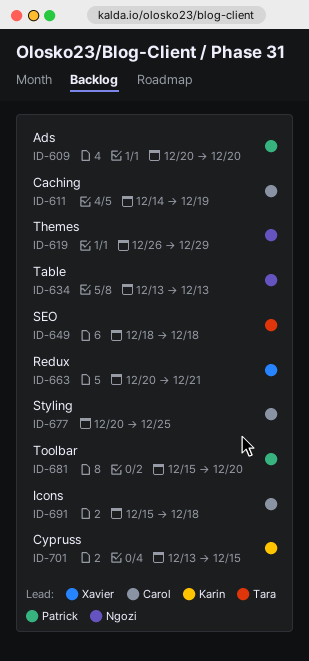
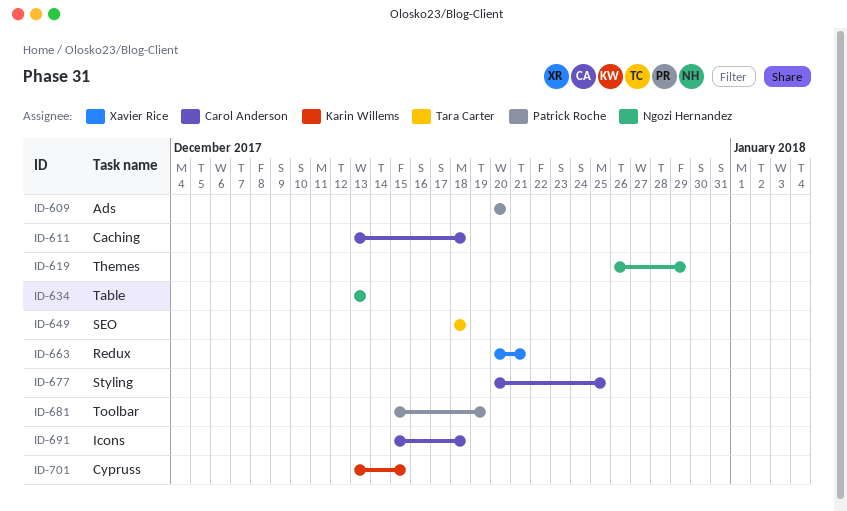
ID-611, start: Dec 14 -> Dec 13
ID-611, due: Dec 19 -> Dec 18
ID-681, due: Dec 20 -> Dec 19

